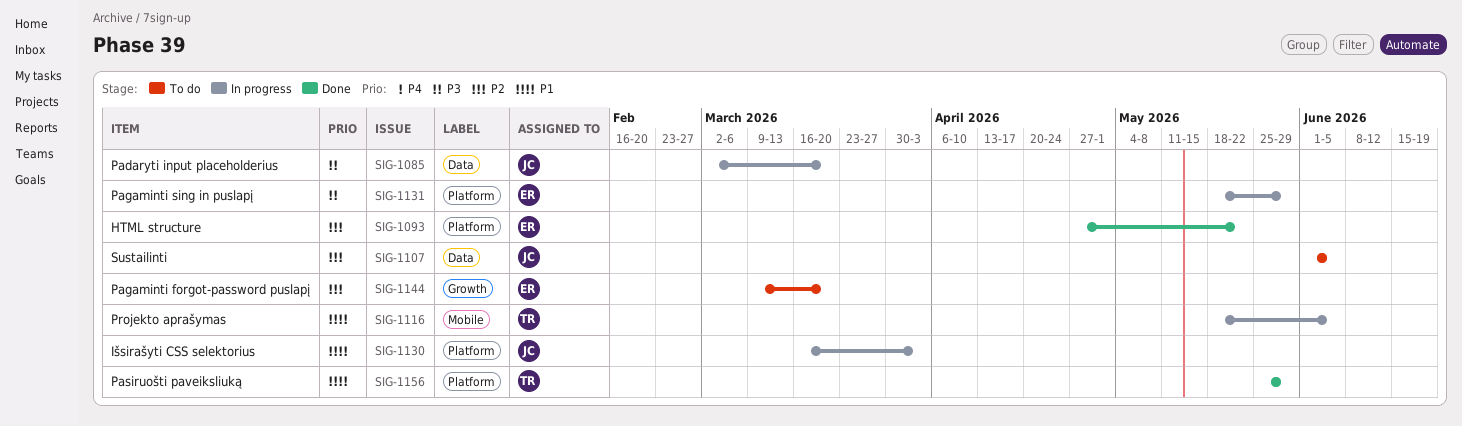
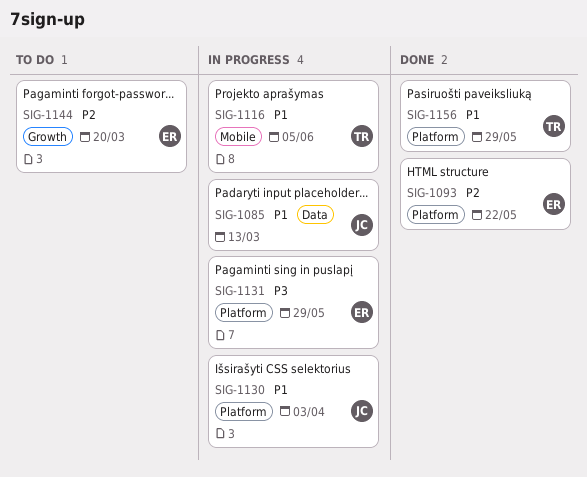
SIG-1085, priority: P3 -> P1
SIG-1085, due: Mar 20 -> Mar 13
SIG-1107: present -> none

